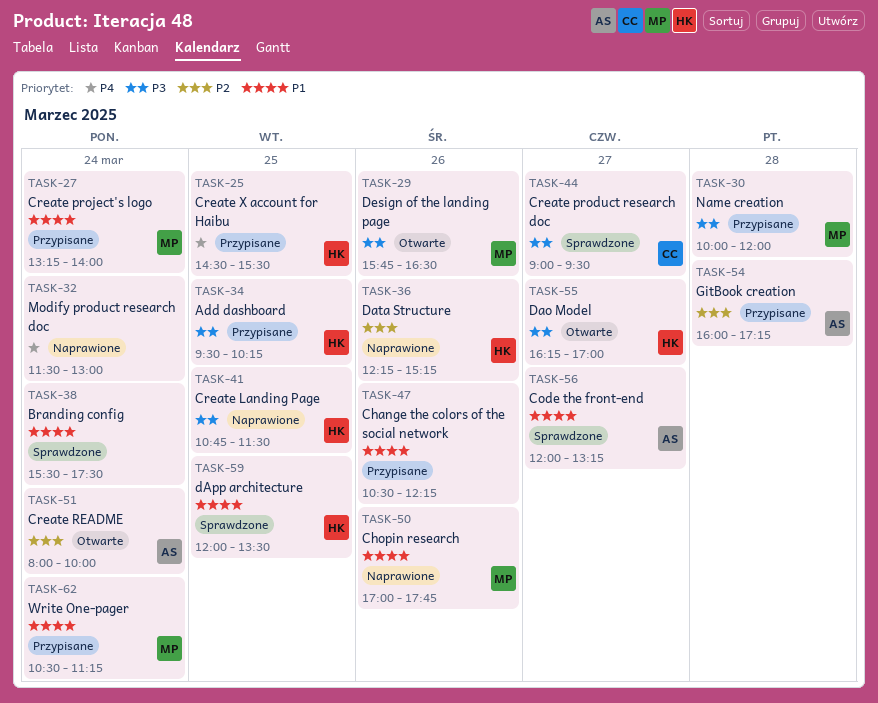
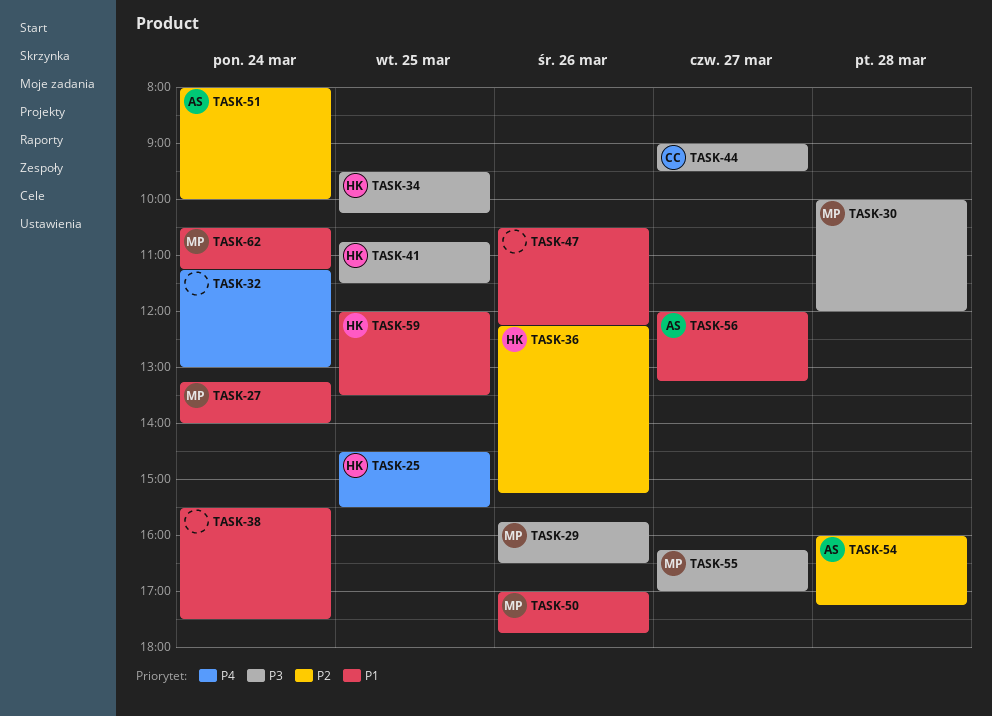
TASK-32, begins: 11:30 -> 11:15
TASK-55, owner: HK -> MP

